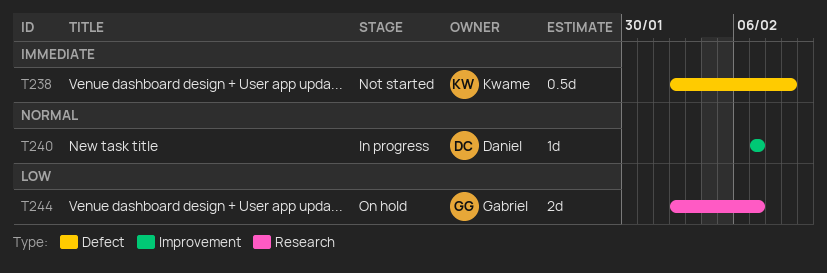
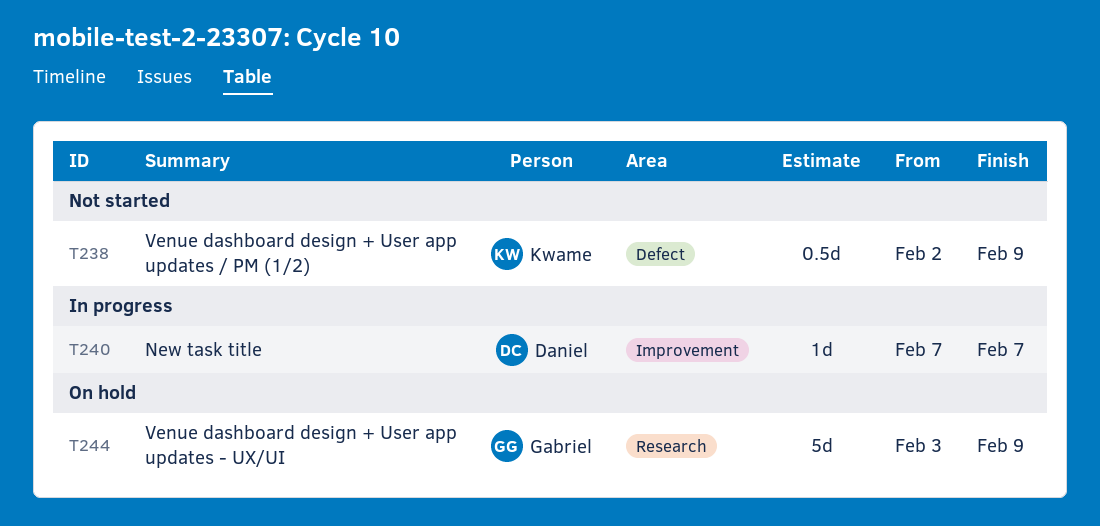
T244, estimate: 2d -> 5d
T244, start: Feb 2 -> Feb 3
T244, due: Feb 7 -> Feb 9

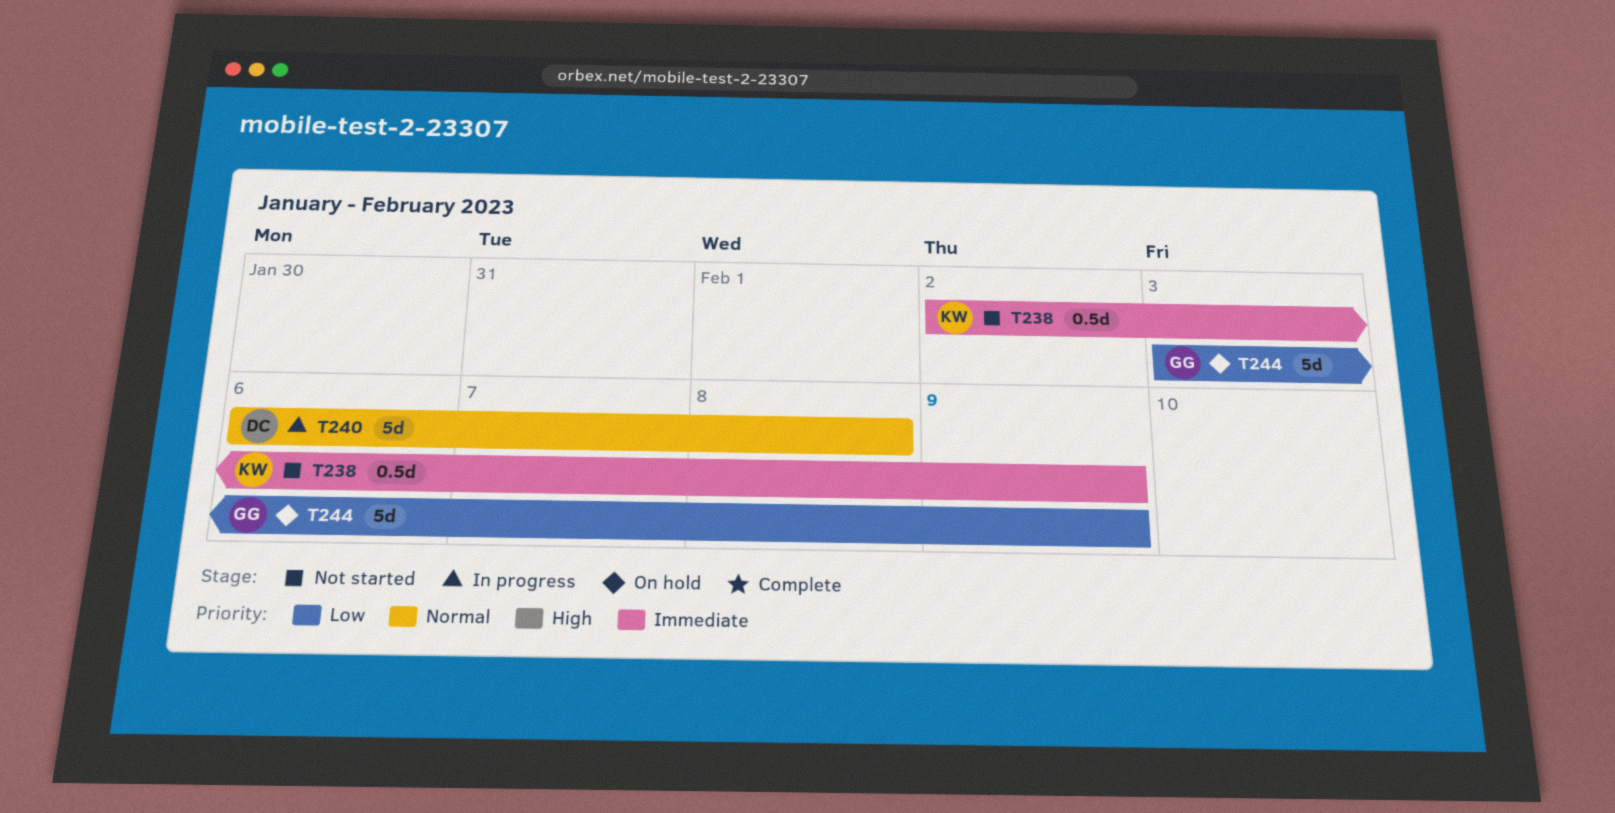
T240, estimate: 1d -> 5d
T240, start: Feb 7 -> Feb 6
T240, due: Feb 7 -> Feb 8

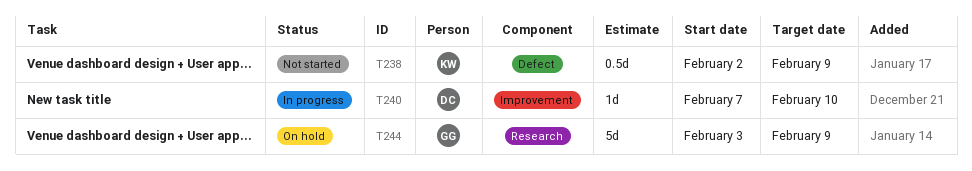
T240, estimate: 5d -> 1d
T240, start: Feb 6 -> Feb 7
T240, due: Feb 8 -> Feb 10

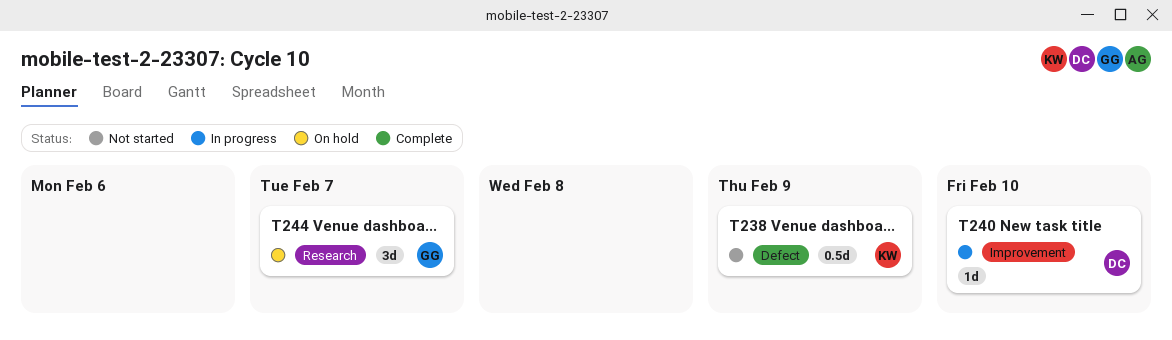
T244, estimate: 5d -> 3d
T244, due: Feb 9 -> Feb 7

